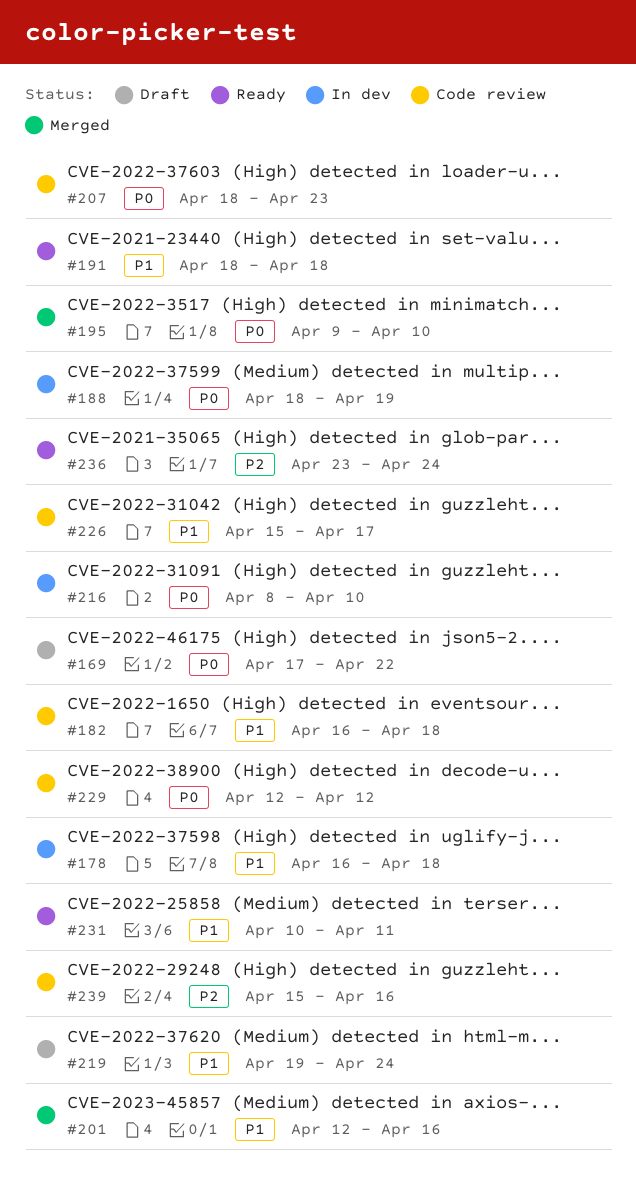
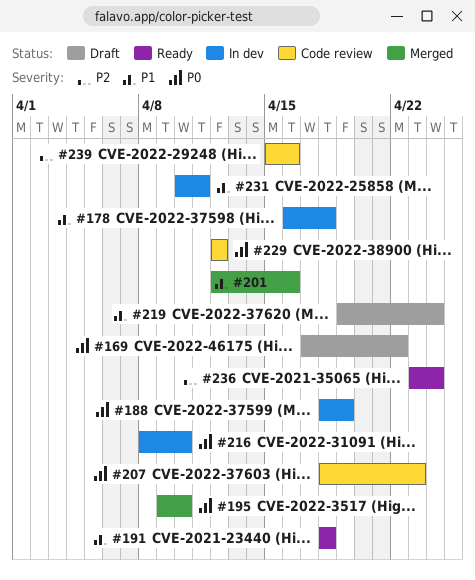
#182: present -> none
#226: present -> none
#231, status: Ready -> In dev

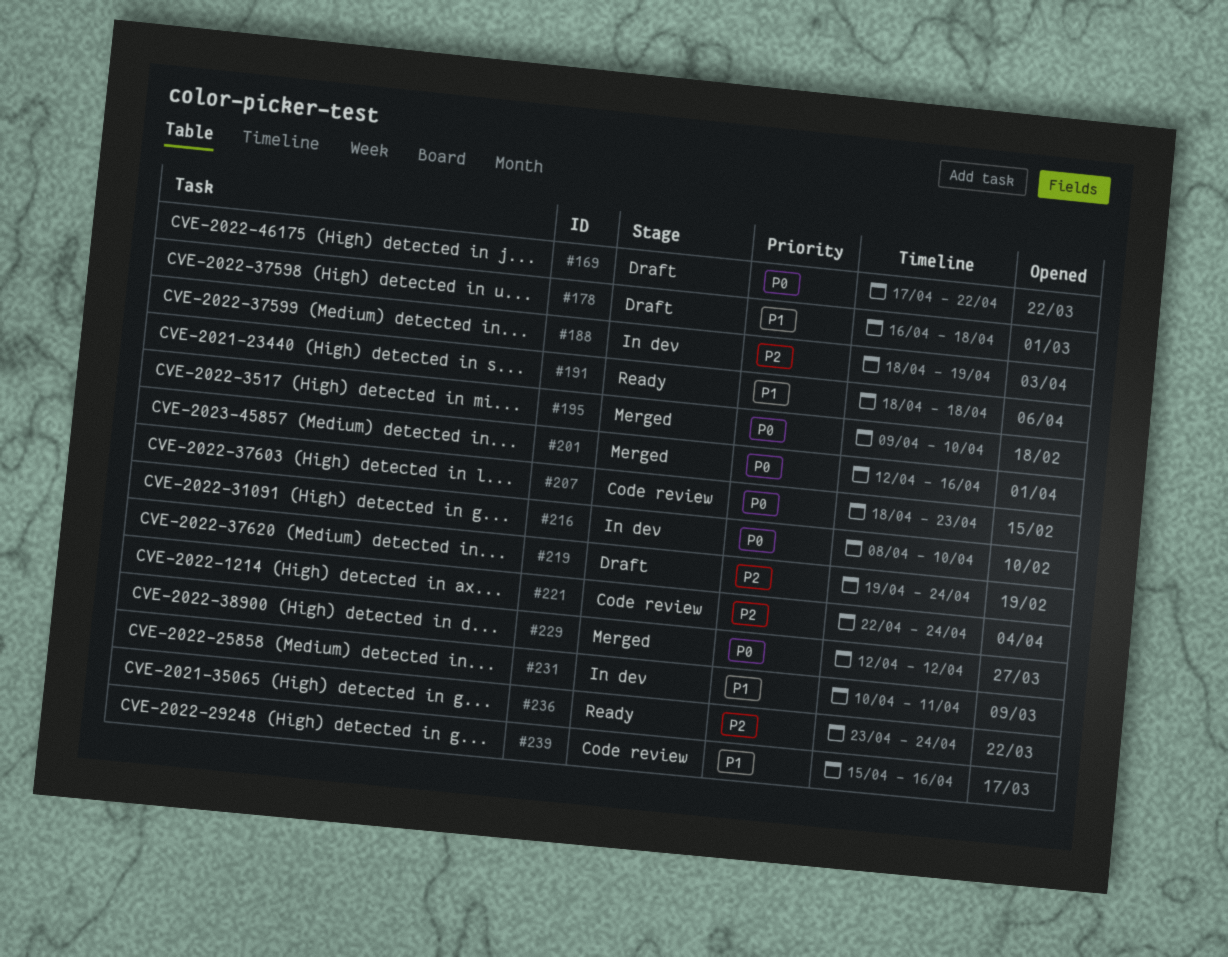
#178, status: In dev -> Draft
#188, priority: P0 -> P2
#201, priority: P1 -> P0
#219, priority: P1 -> P2
#221: none -> present
#229, status: Code review -> Merged
#239, priority: P2 -> P1

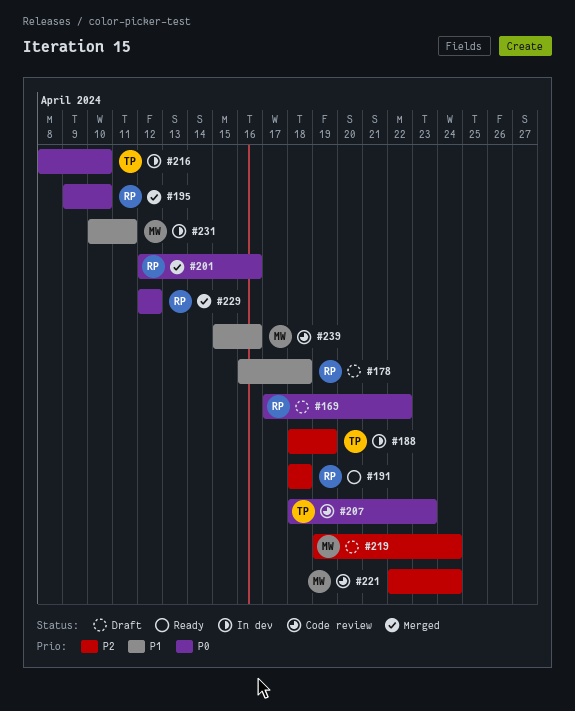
#191, priority: P1 -> P2
#236: present -> none

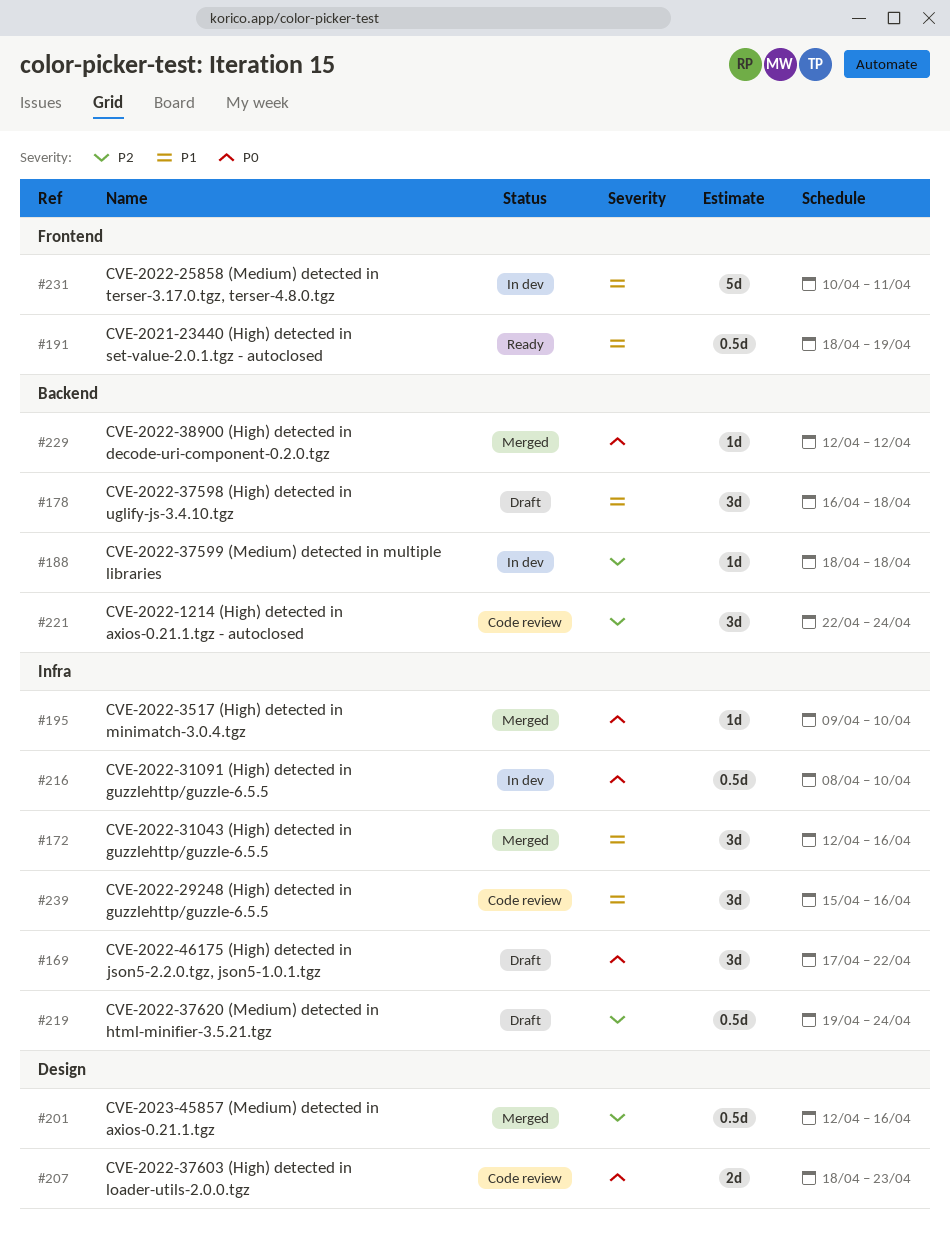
#172: none -> present
#188, due: Apr 19 -> Apr 18
#191, priority: P2 -> P1
#191, due: Apr 18 -> Apr 19
#201, priority: P0 -> P2

